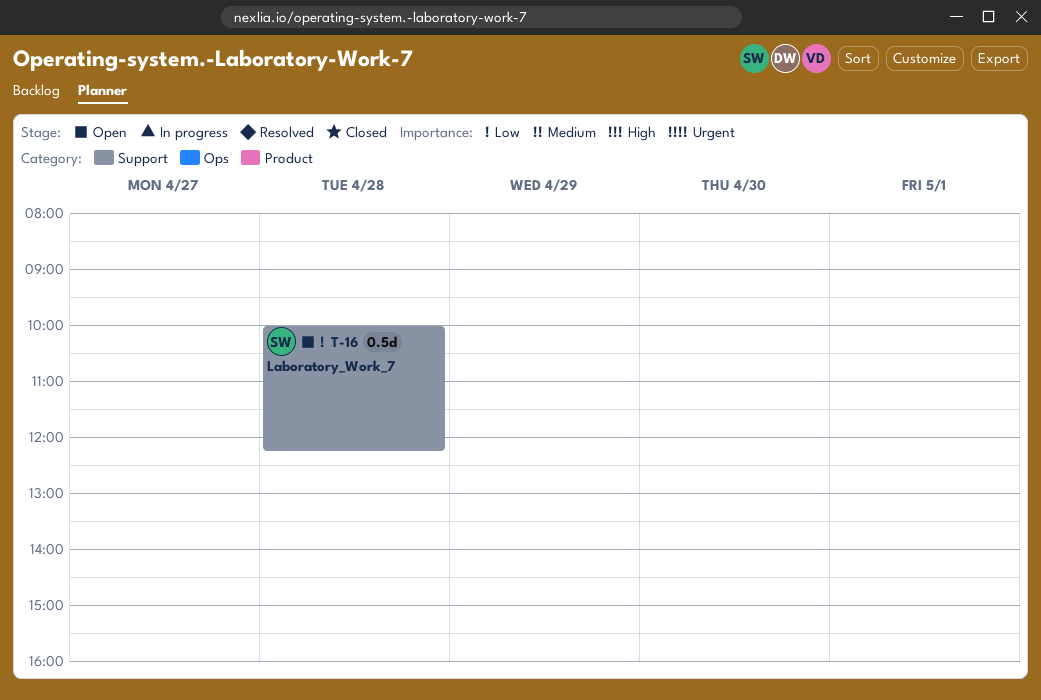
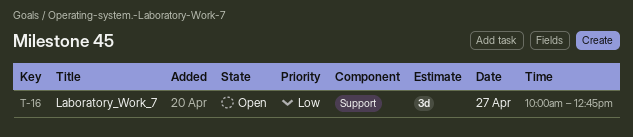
T-16, estimate: 0.5d -> 3d
T-16, day: Apr 28 -> Apr 27
T-16, ends: 12:15 -> 12:45

